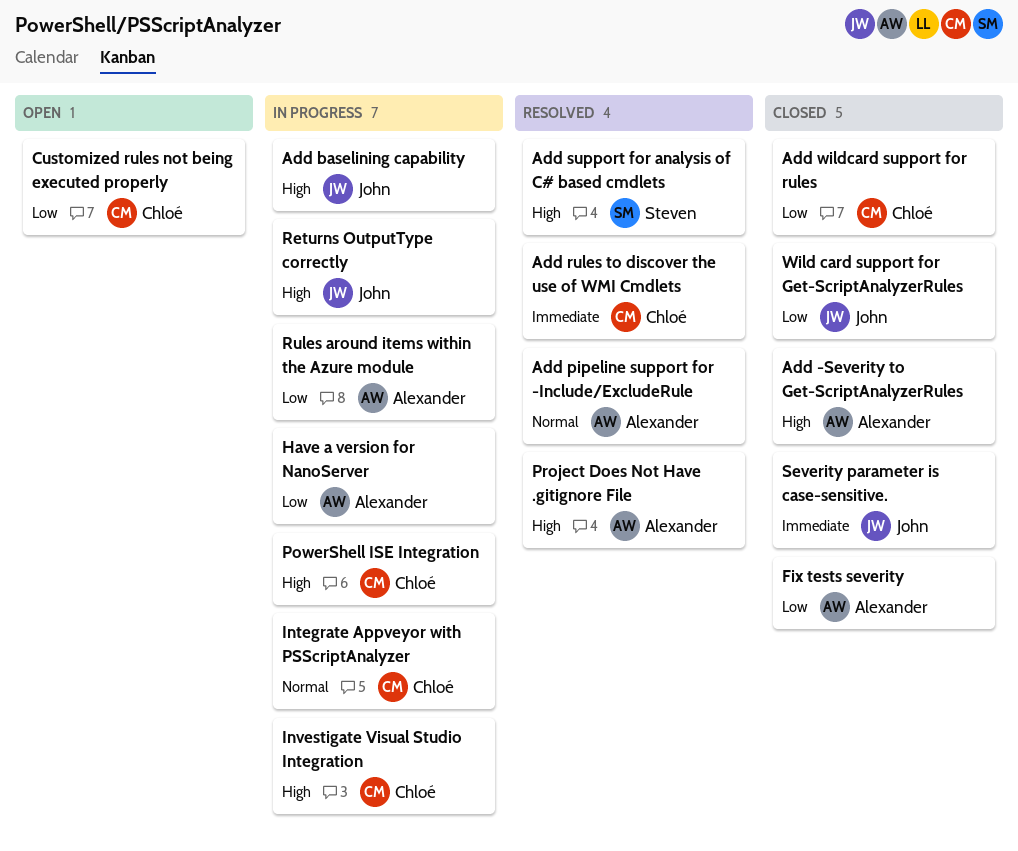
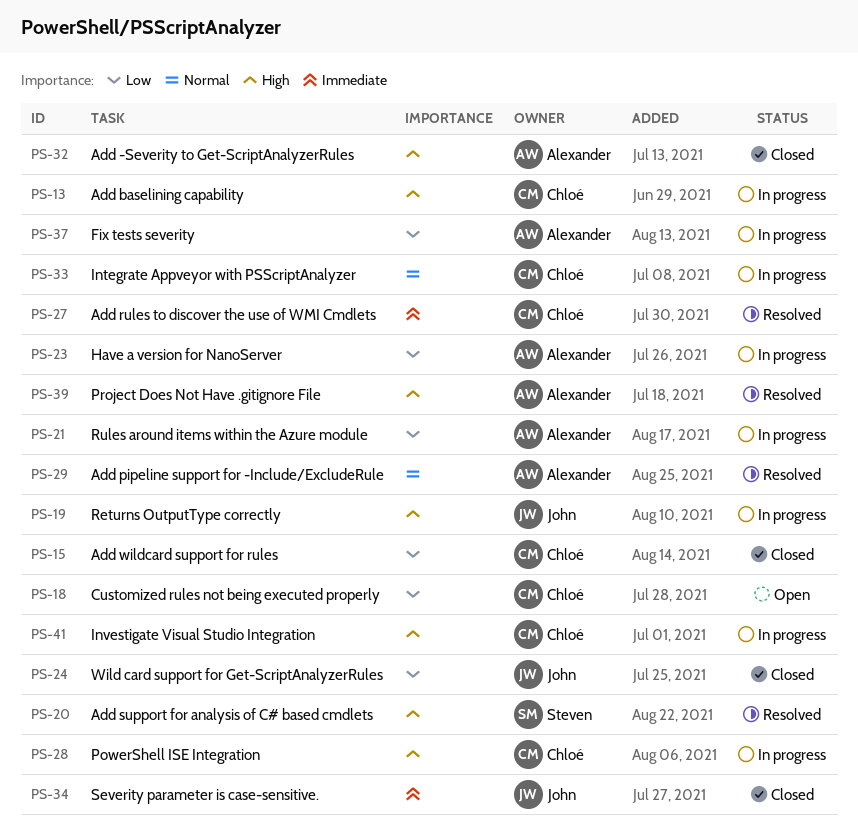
Add baselining capability, owner: John -> Chloé
Fix tests severity, status: Closed -> In progress

